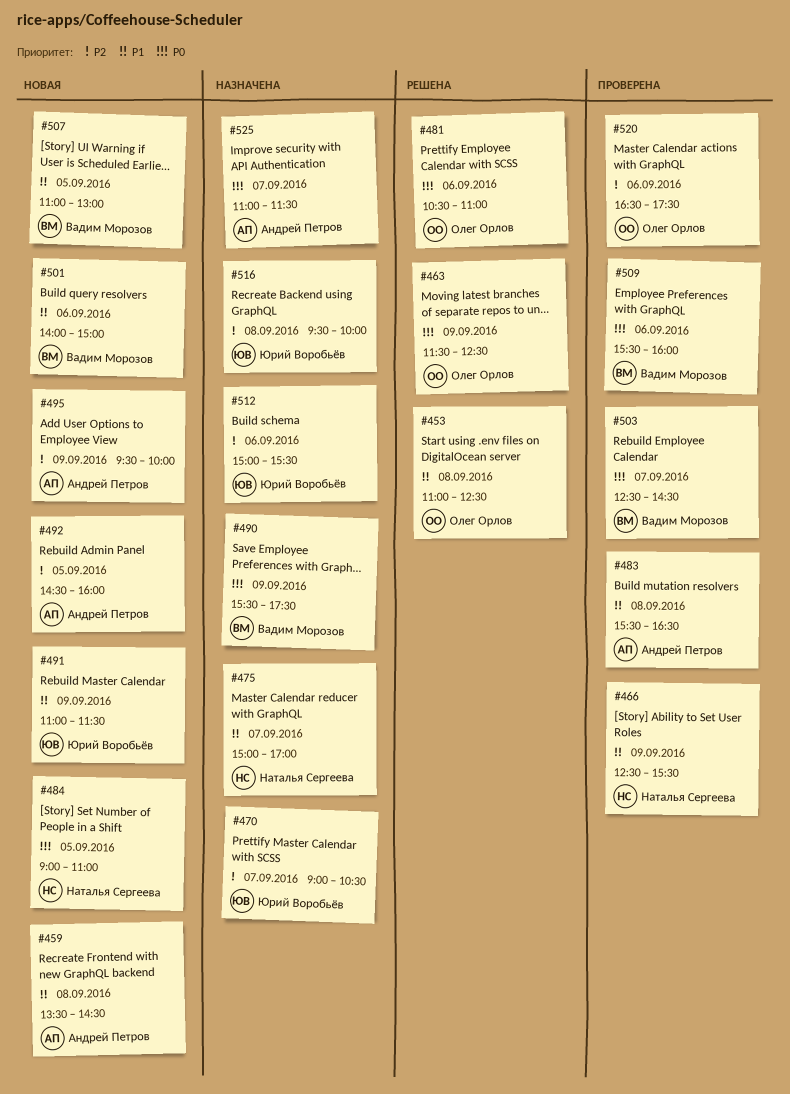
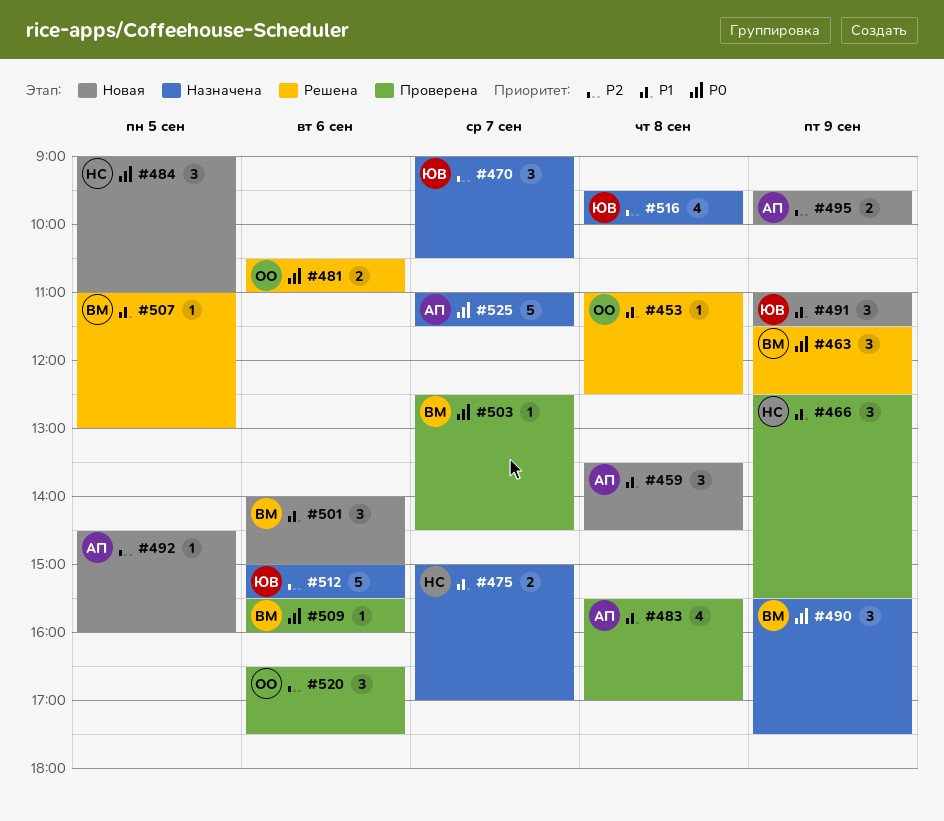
#463, owner: Олег Орлов -> Вадим Морозов
#483, ends: 16:30 -> 17:00
#507, status: Новая -> Решена

